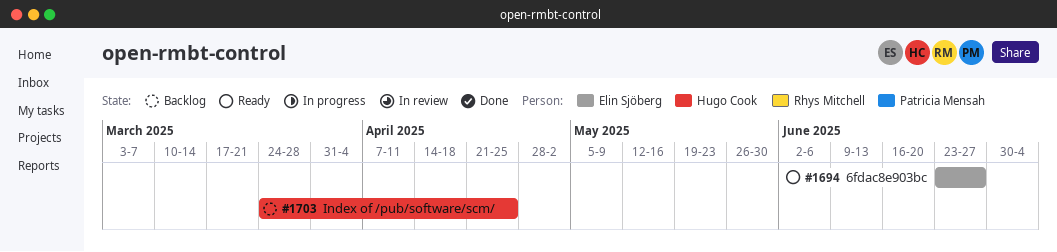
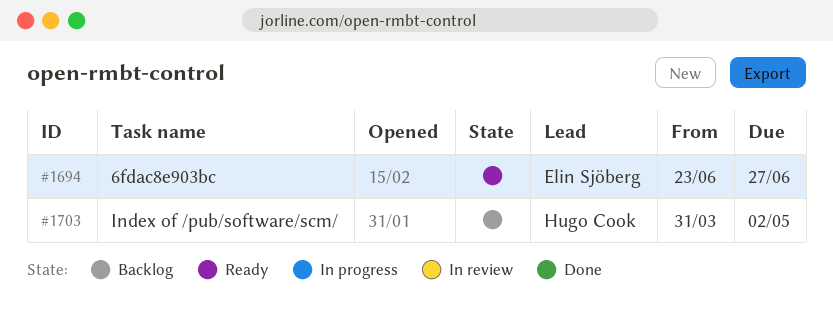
#1703, start: Mar 24 -> Mar 31
#1703, due: Apr 25 -> May 2

